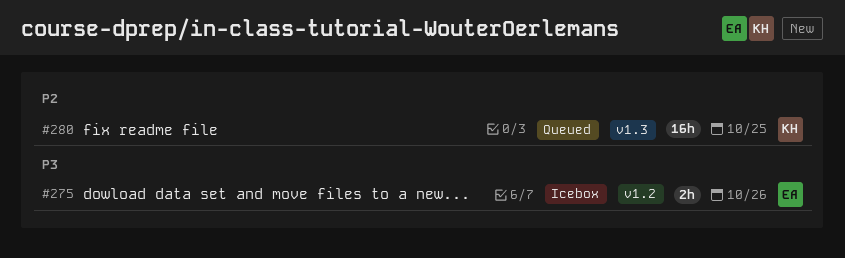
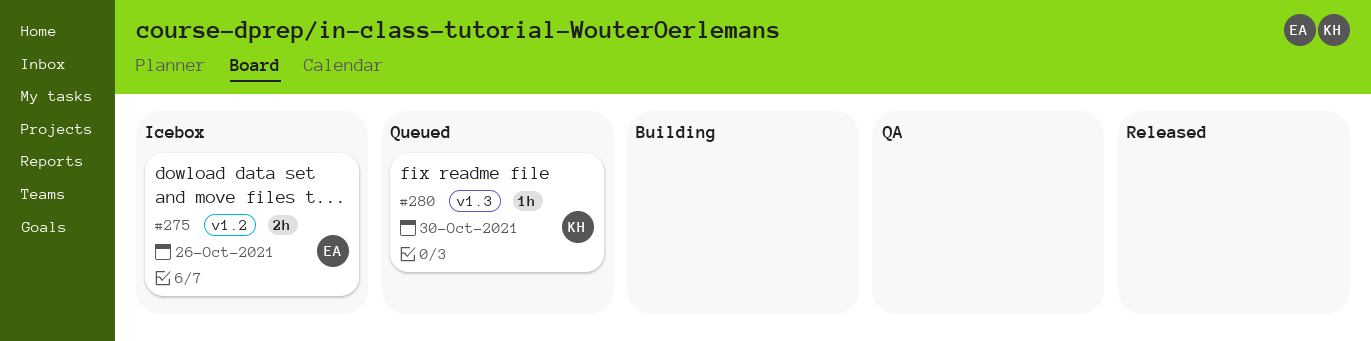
#280, estimate: 16h -> 1h
#280, due: Oct 25 -> Oct 30

